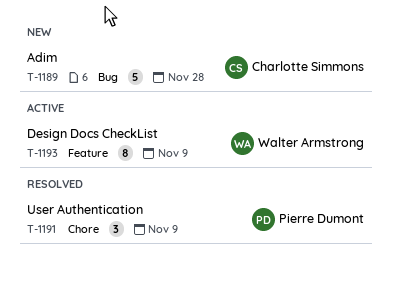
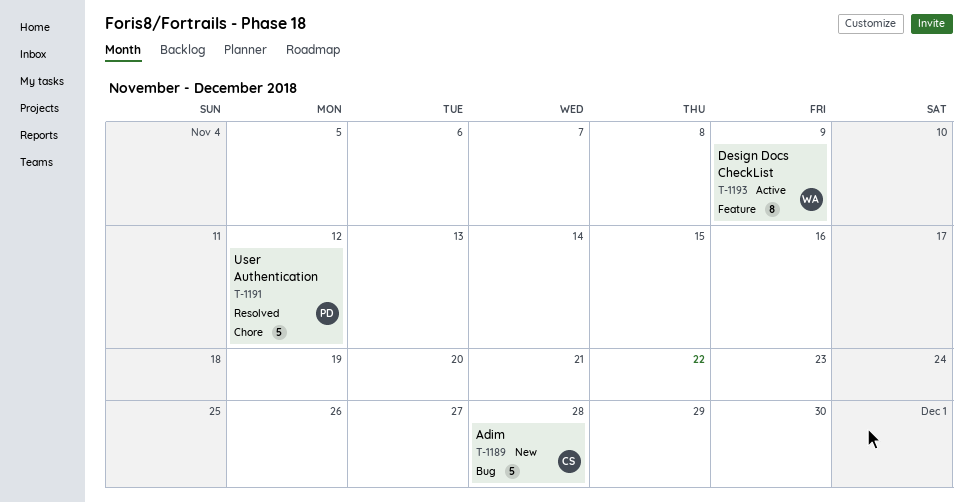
T-1191, estimate: 3 -> 5
T-1191, due: Nov 9 -> Nov 12

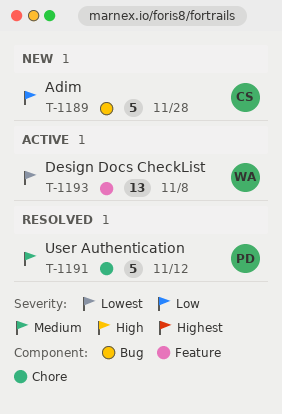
T-1193, estimate: 8 -> 13
T-1193, due: Nov 9 -> Nov 8

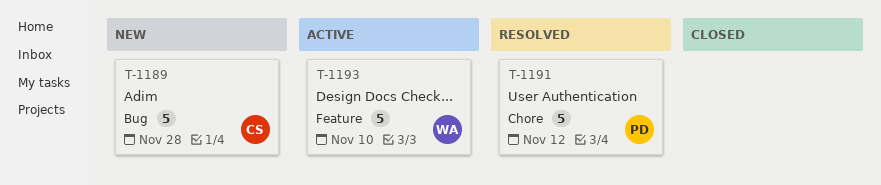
T-1193, estimate: 13 -> 5
T-1193, due: Nov 8 -> Nov 10

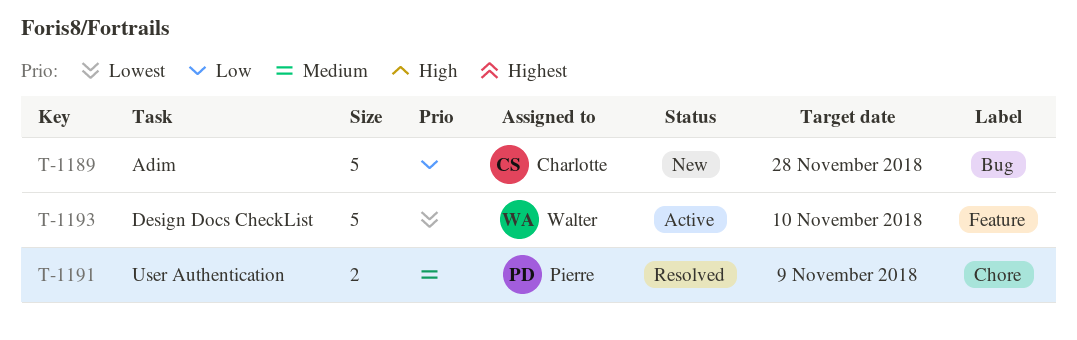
T-1191, estimate: 5 -> 2
T-1191, due: Nov 12 -> Nov 9

